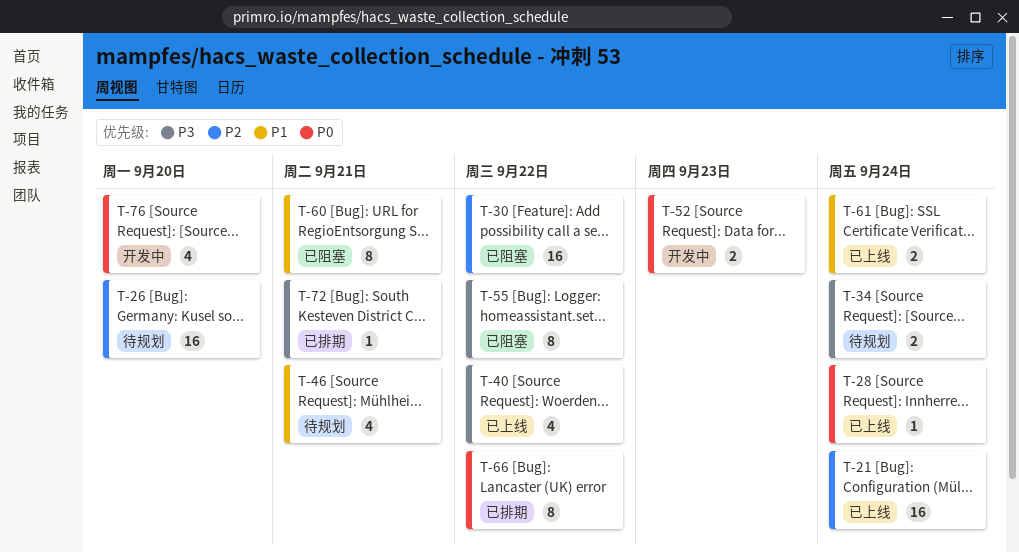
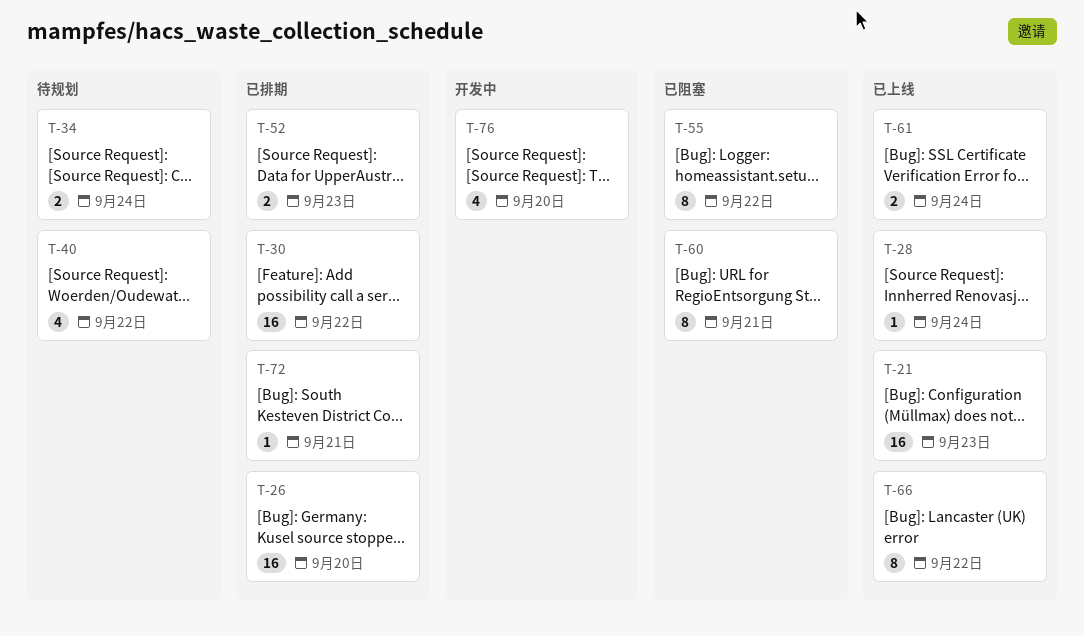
T-21, due: Sep 24 -> Sep 23
T-26, status: 待规划 -> 已排期
T-30, status: 已阻塞 -> 已排期
T-40, status: 已上线 -> 待规划
T-46: present -> none
T-52, status: 开发中 -> 已排期
T-66, status: 已排期 -> 已上线

